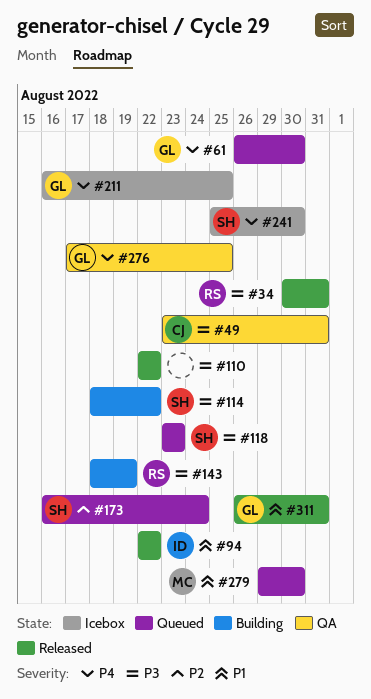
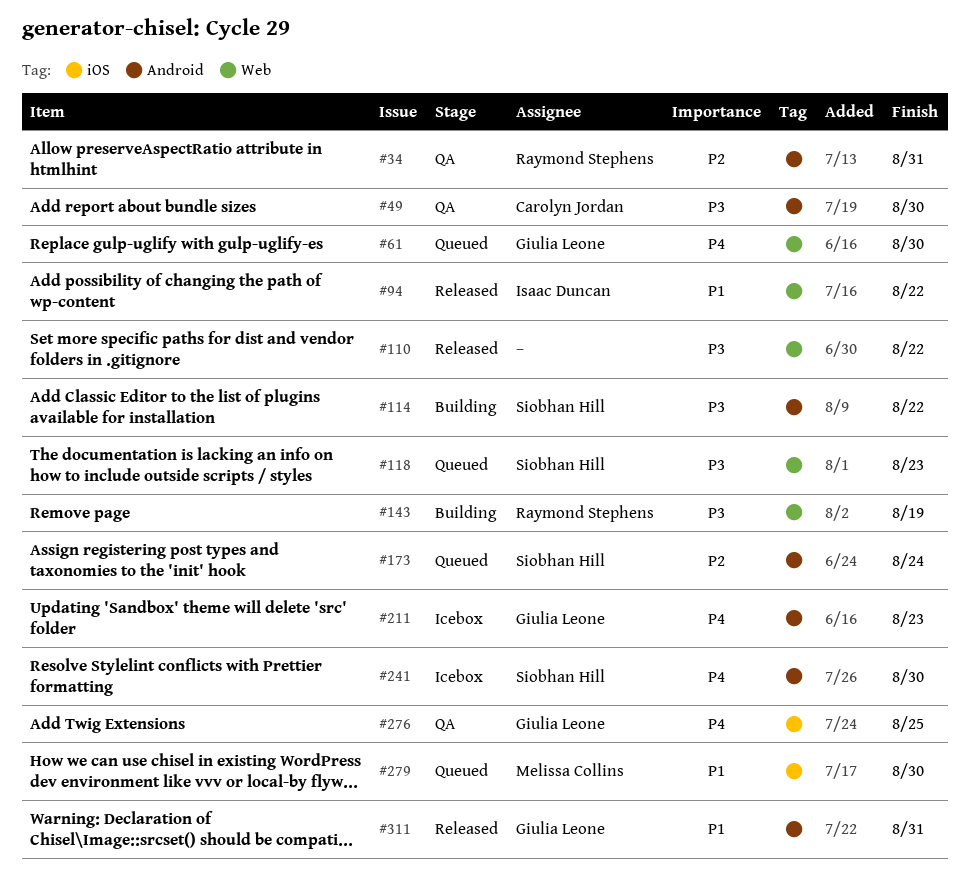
#34, status: Released -> QA
#34, priority: P3 -> P2
#49, due: Aug 31 -> Aug 30
#211, due: Aug 25 -> Aug 23

